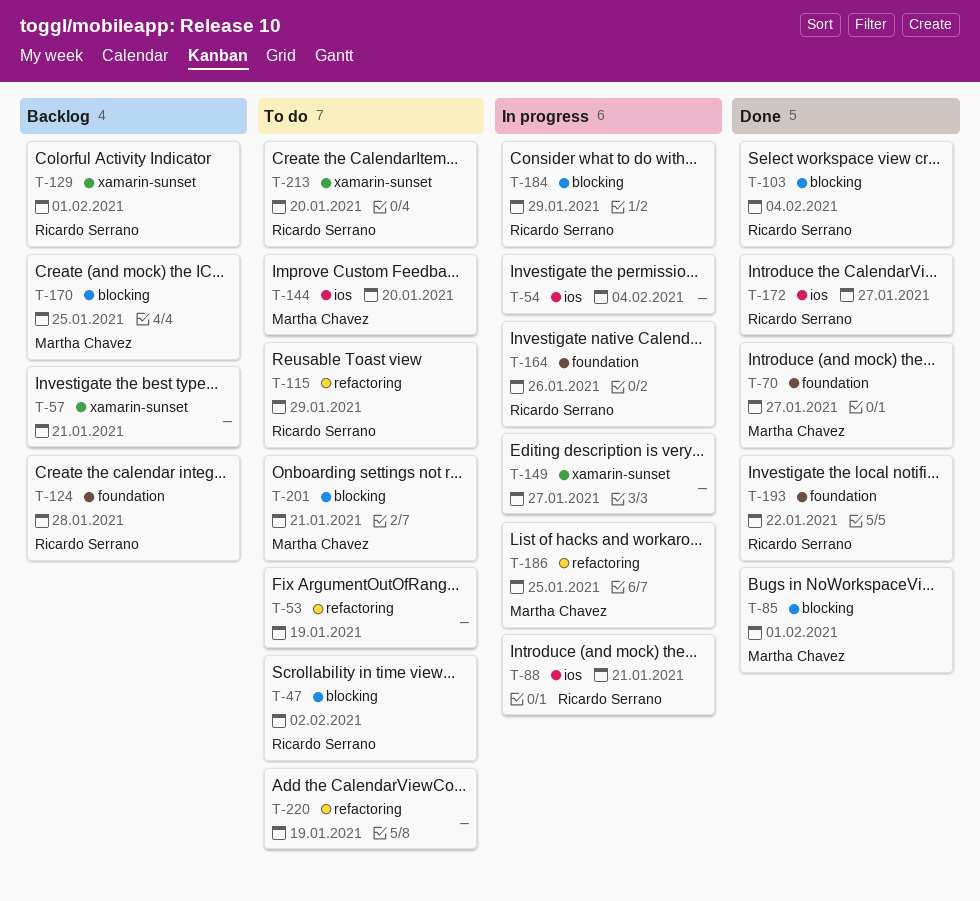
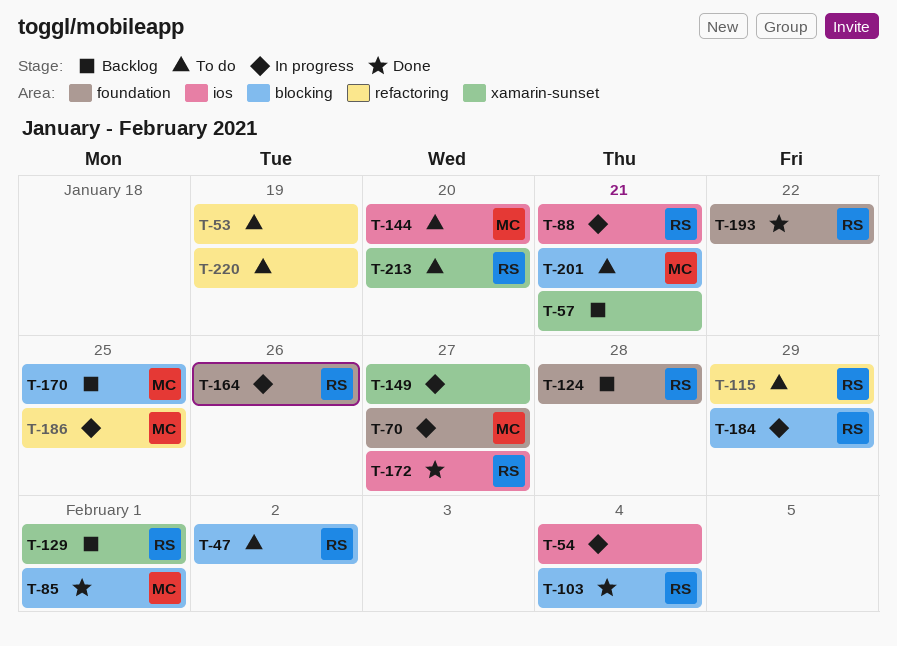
T-70, status: Done -> In progress

